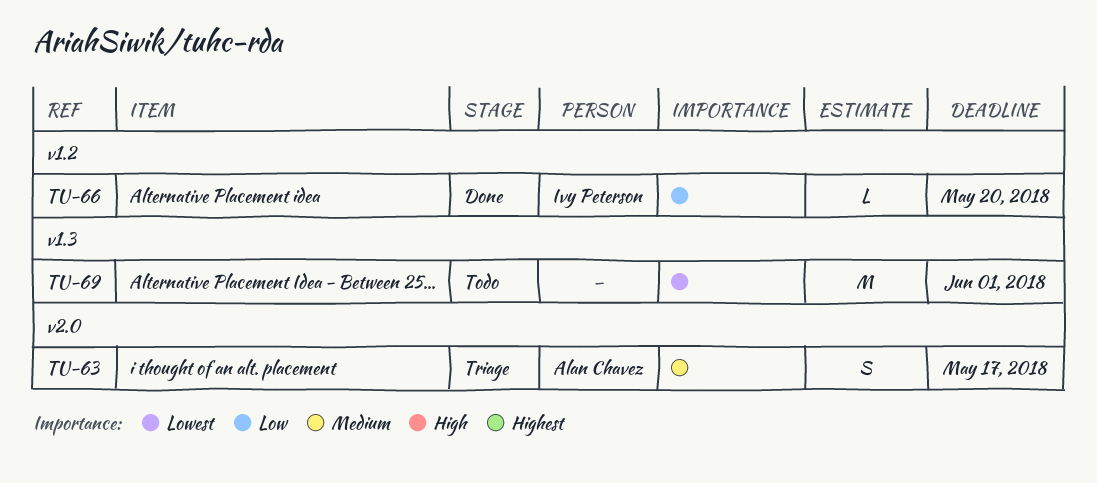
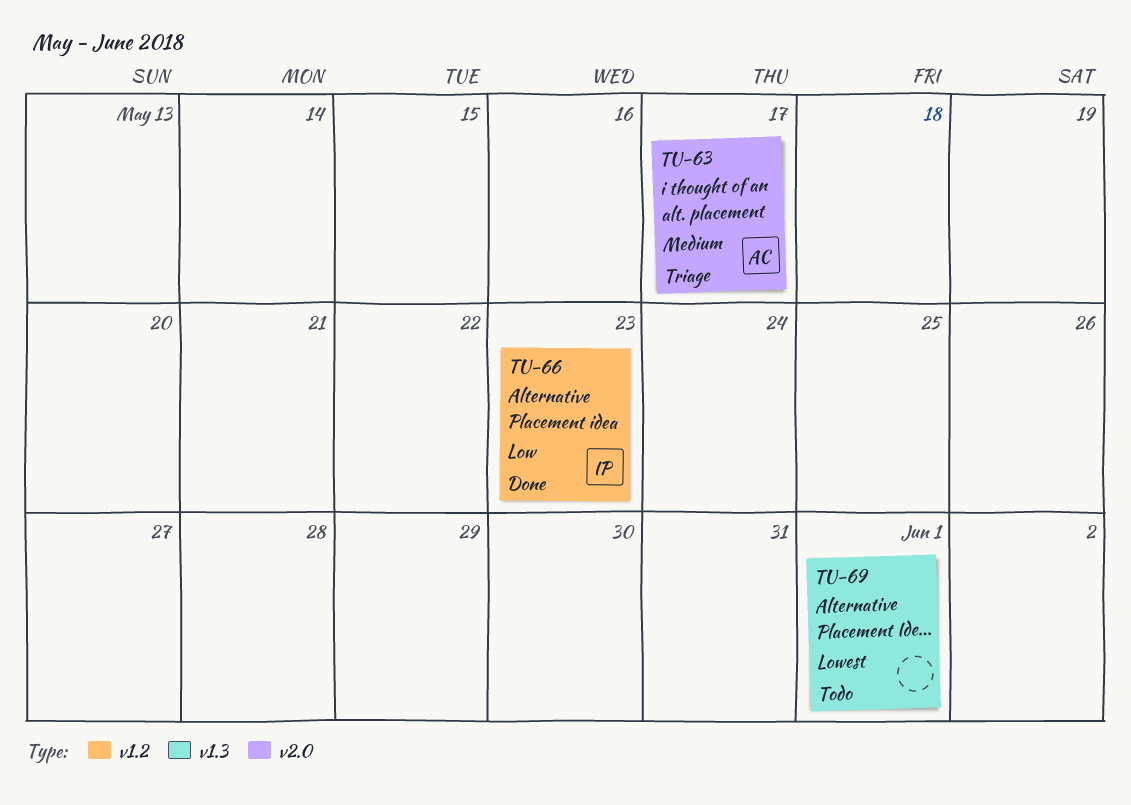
TU-66, due: May 20 -> May 23

